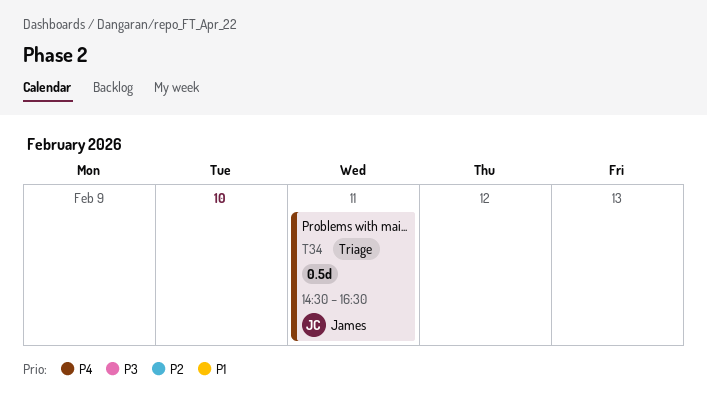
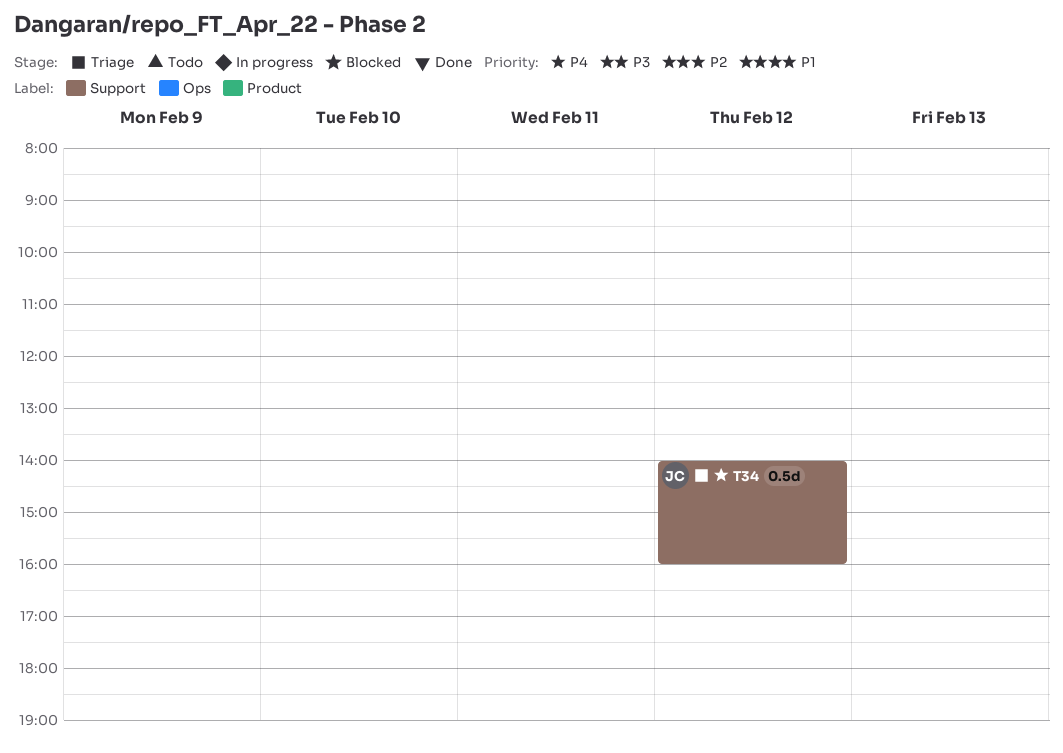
T34, day: Feb 11 -> Feb 12
T34, begins: 14:30 -> 14:00
T34, ends: 16:30 -> 16:00

